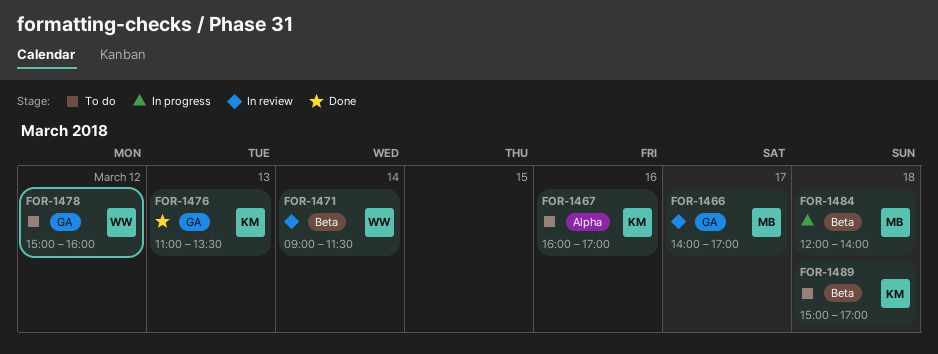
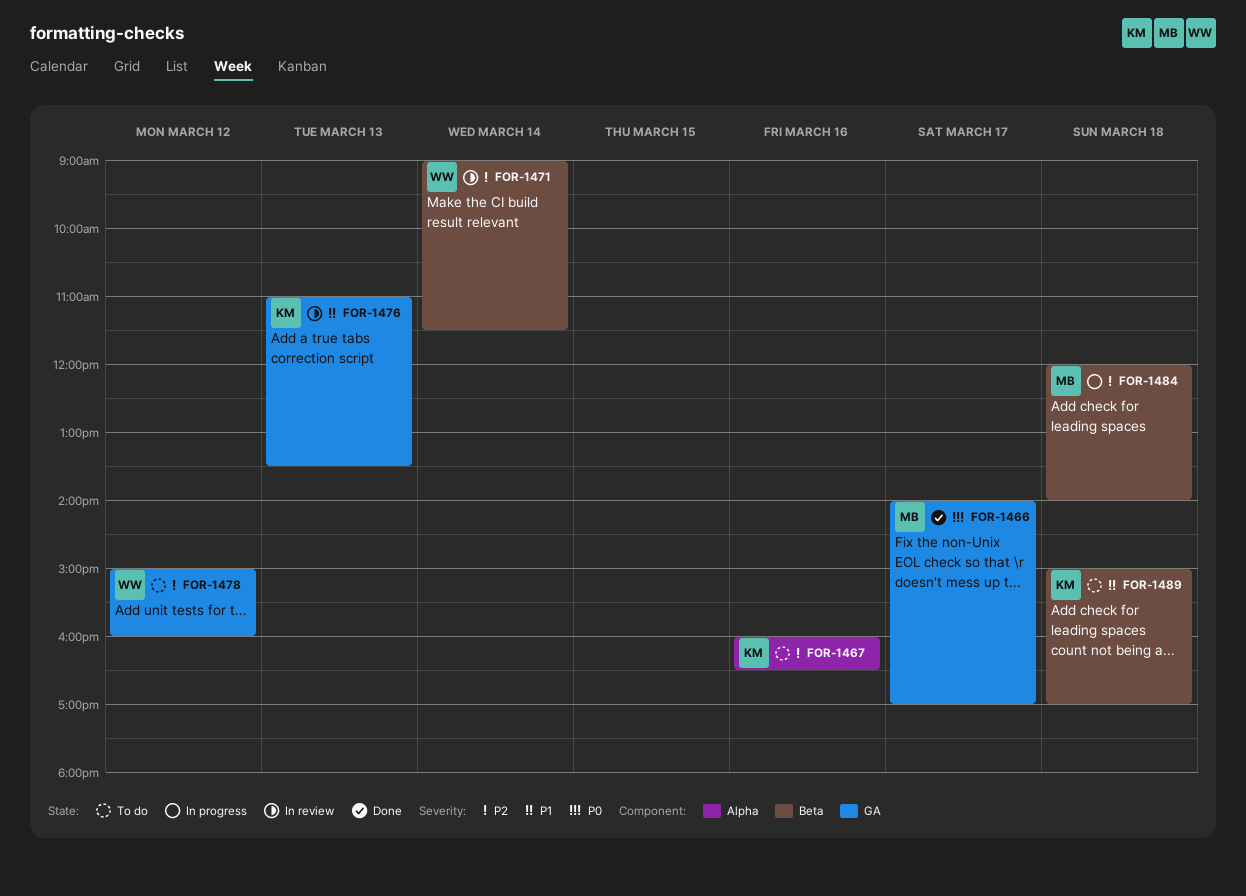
FOR-1466, status: In review -> Done
FOR-1467, ends: 17:00 -> 16:30
FOR-1476, status: Done -> In review

